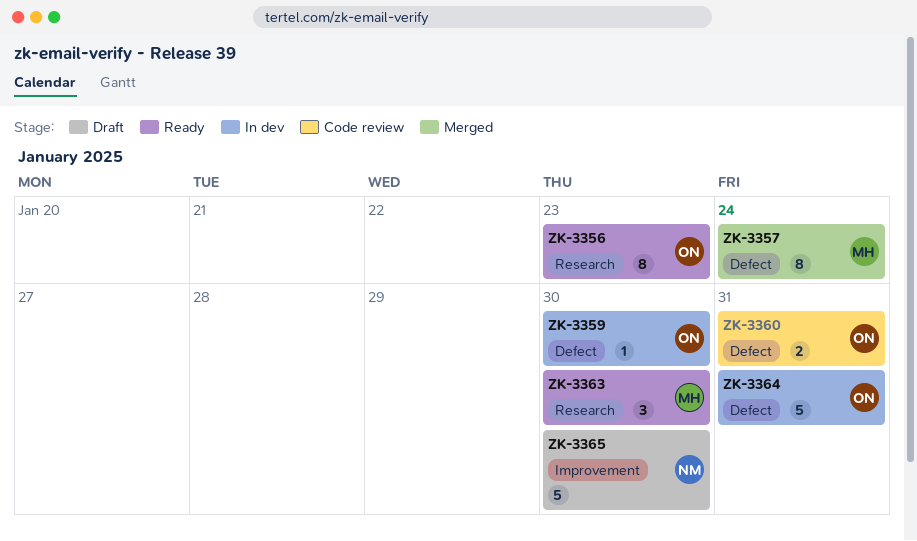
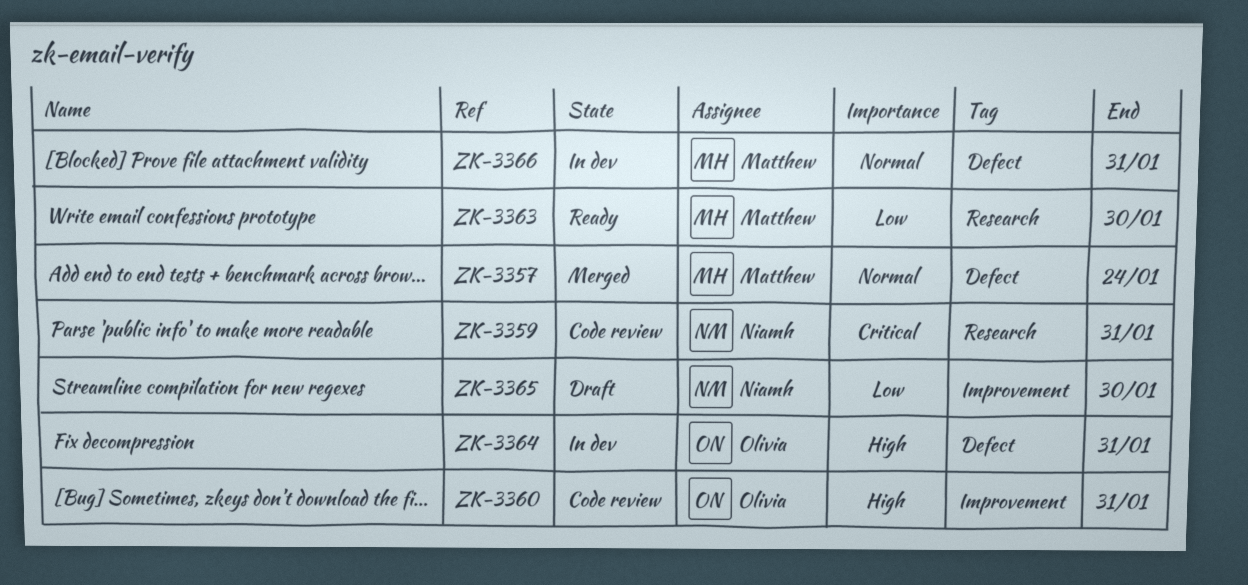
ZK-3356: present -> none
ZK-3359, status: In dev -> Code review
ZK-3359, owner: Olivia -> Niamh
ZK-3359, label: Defect -> Research
ZK-3359, due: Jan 30 -> Jan 31
ZK-3360, label: Defect -> Improvement
ZK-3366: none -> present

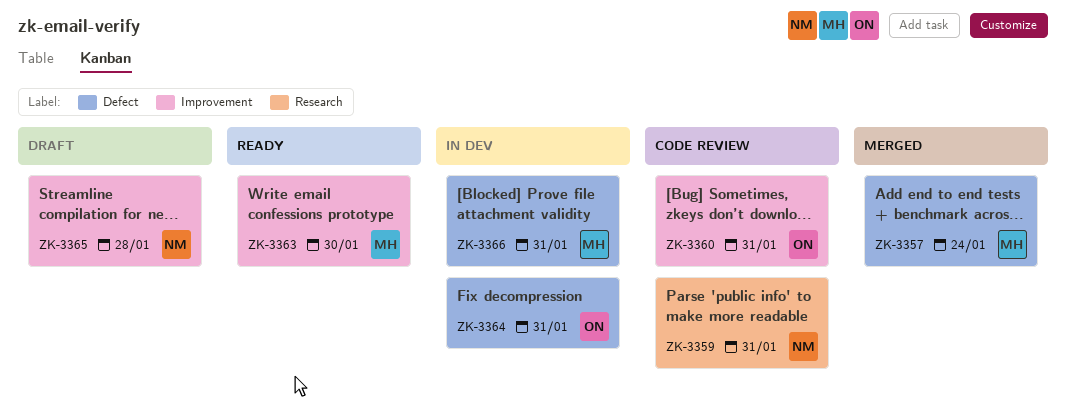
ZK-3363, label: Research -> Improvement
ZK-3365, due: Jan 30 -> Jan 28

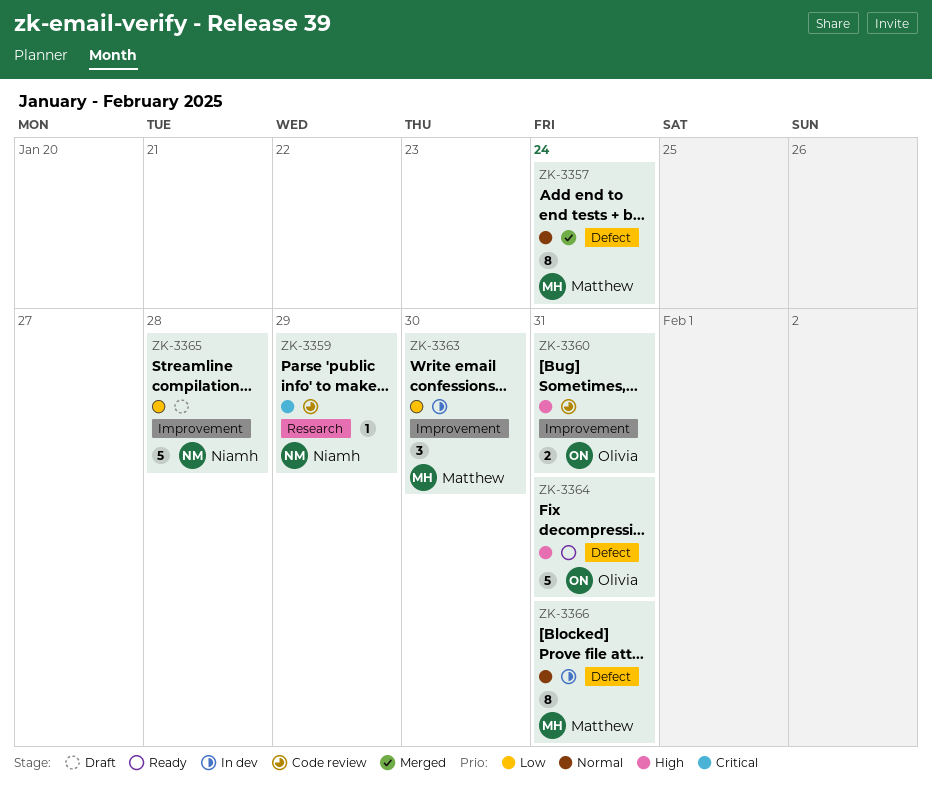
ZK-3359, due: Jan 31 -> Jan 29
ZK-3363, status: Ready -> In dev
ZK-3364, status: In dev -> Ready

